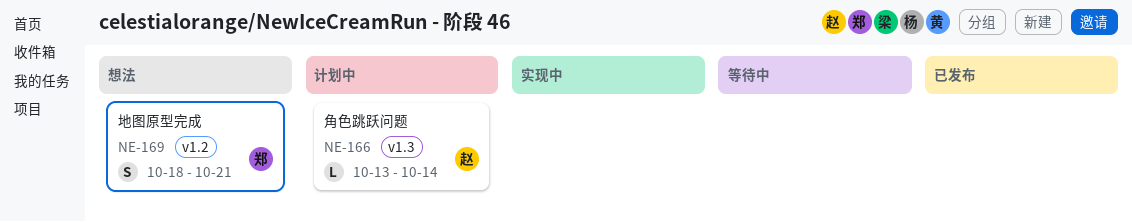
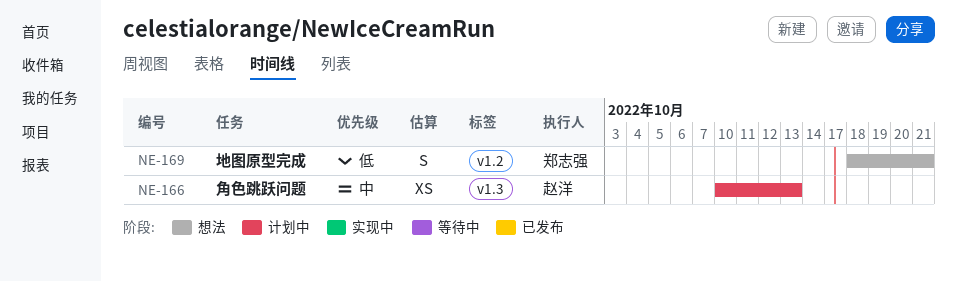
NE-166, estimate: L -> XS
NE-166, start: Oct 13 -> Oct 10
NE-166, due: Oct 14 -> Oct 13

